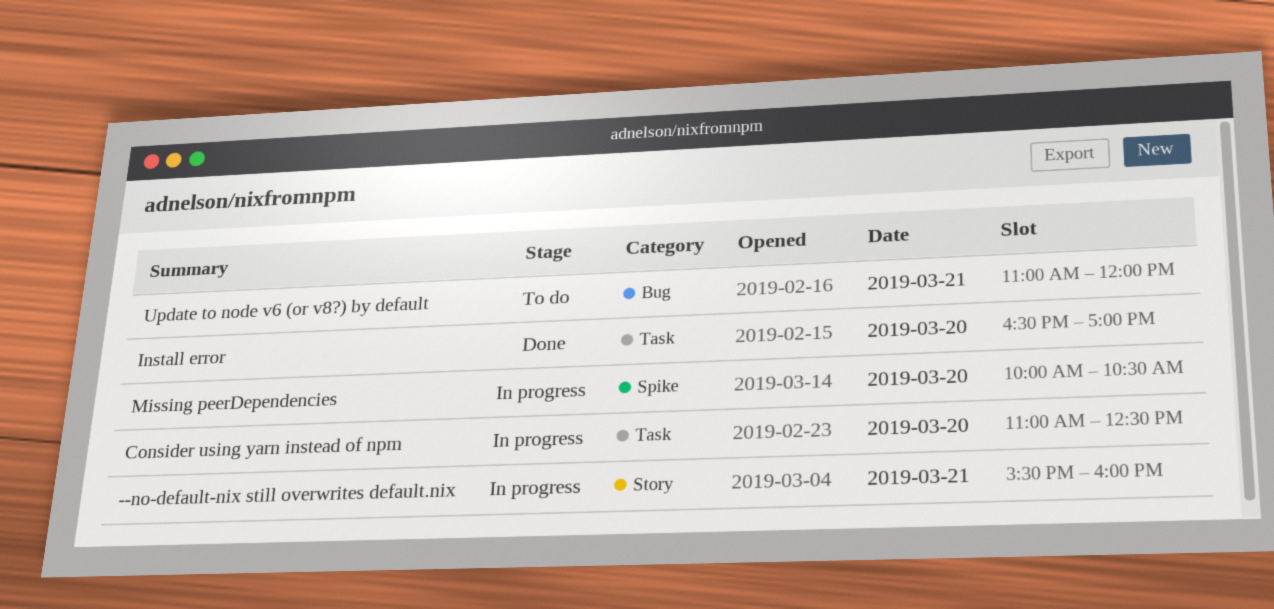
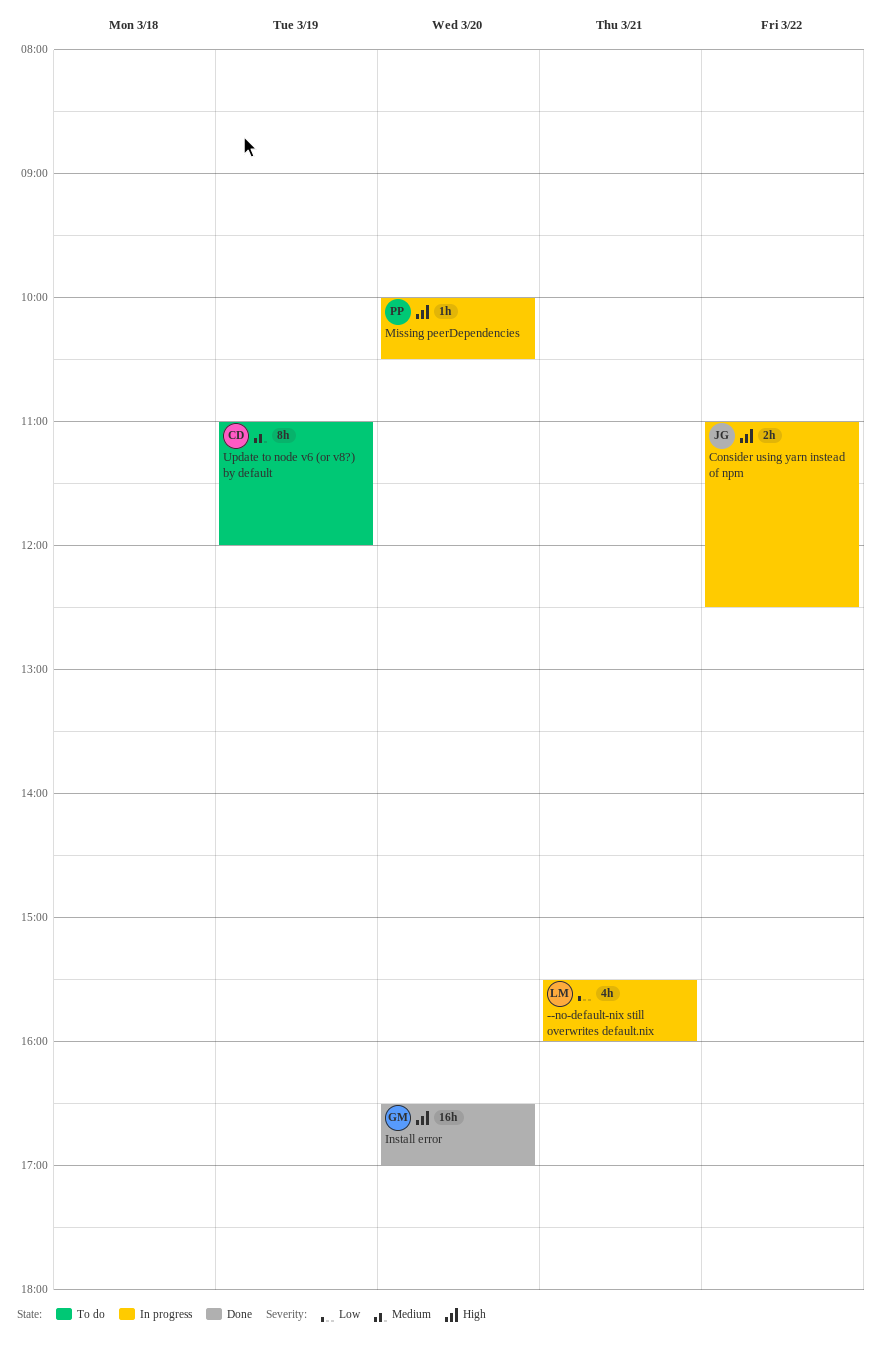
Consider using yarn instead of npm, day: Mar 20 -> Mar 22
Update to node v6 (or v8?) by default, day: Mar 21 -> Mar 19

